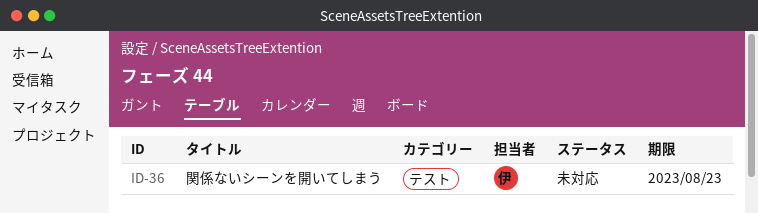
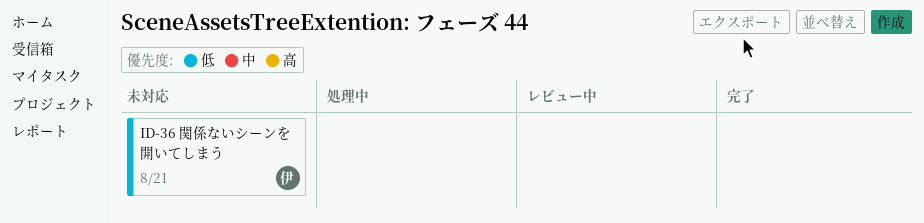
ID-36, due: Aug 23 -> Aug 21

